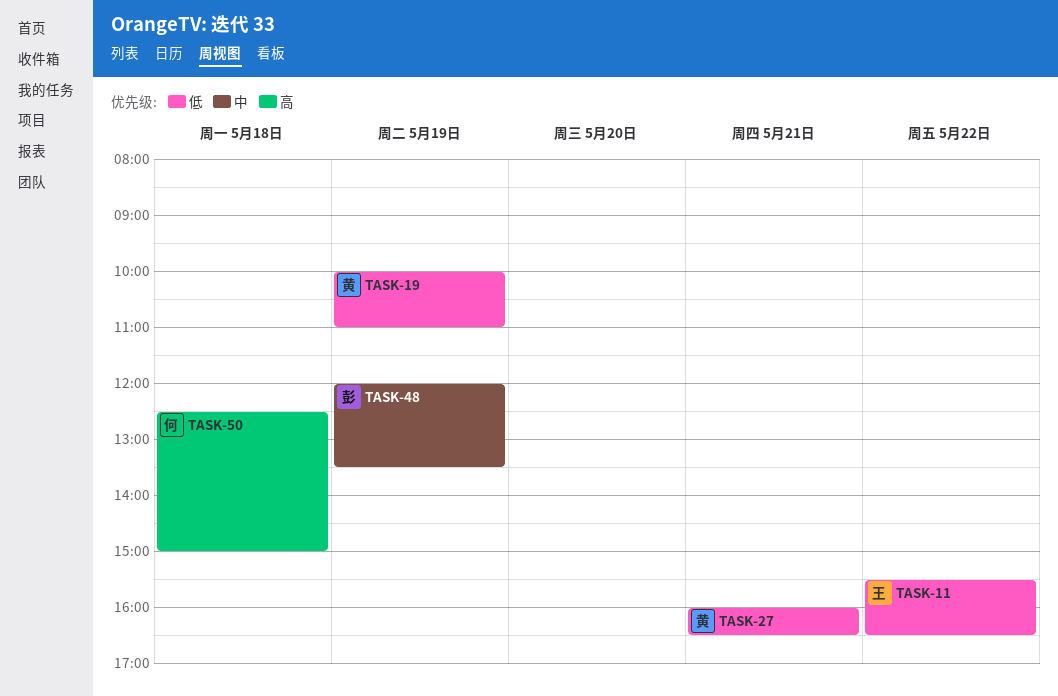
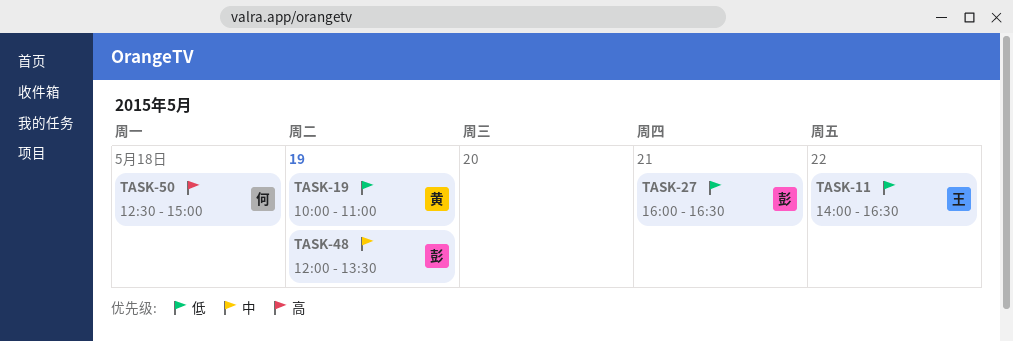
TASK-11, begins: 15:30 -> 14:00
TASK-27, owner: 黄 -> 彭

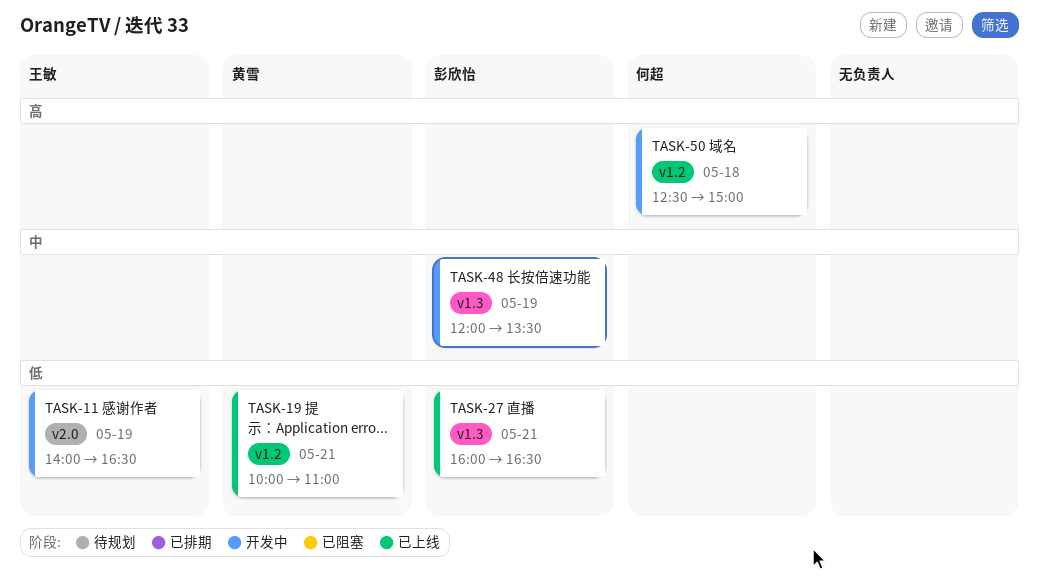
TASK-11, day: May 22 -> May 19
TASK-19, day: May 19 -> May 21

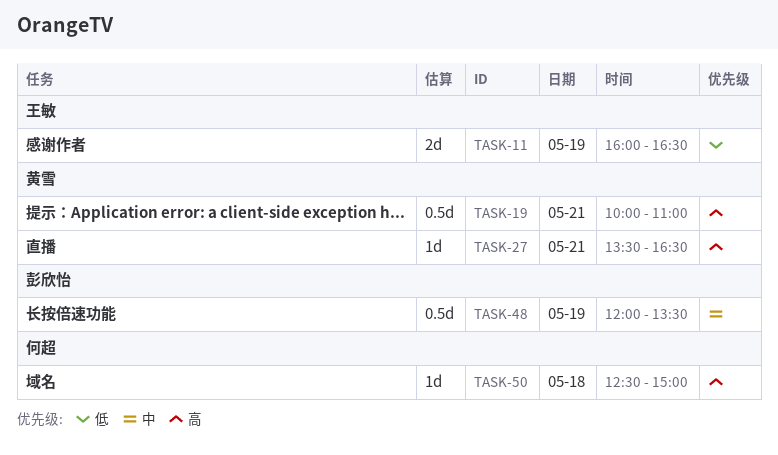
TASK-11, begins: 14:00 -> 16:00
TASK-19, priority: 低 -> 高
TASK-27, owner: 彭欣怡 -> 黄雪
TASK-27, priority: 低 -> 高
TASK-27, begins: 16:00 -> 13:30

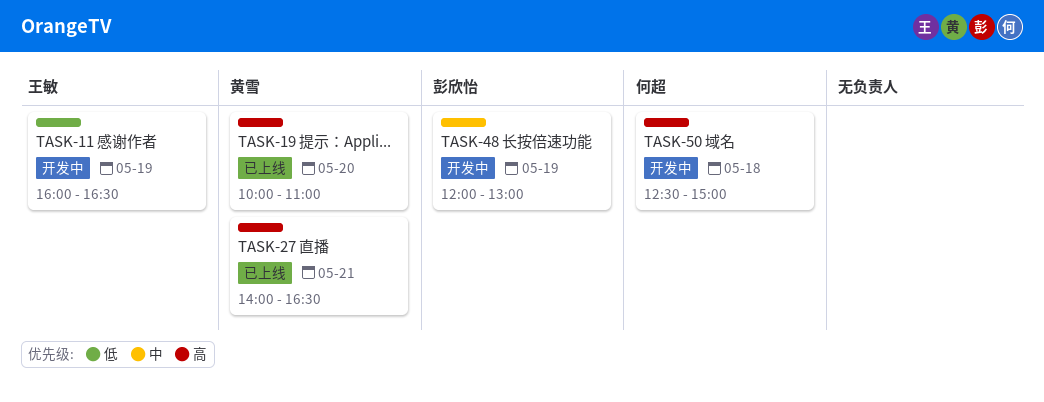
TASK-19, day: May 21 -> May 20
TASK-27, begins: 13:30 -> 14:00
TASK-48, ends: 13:30 -> 13:00

